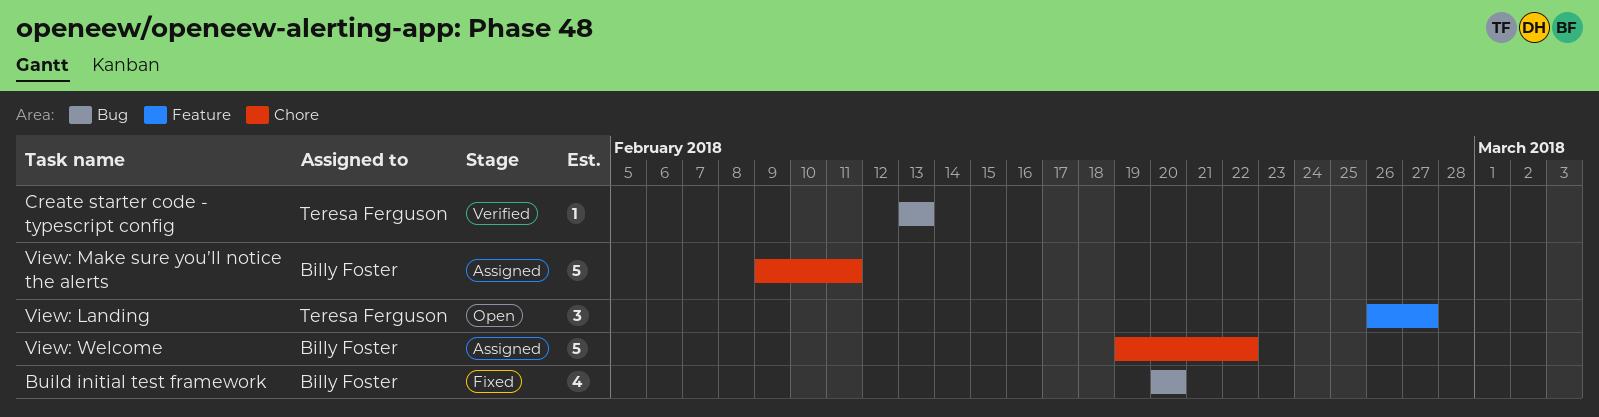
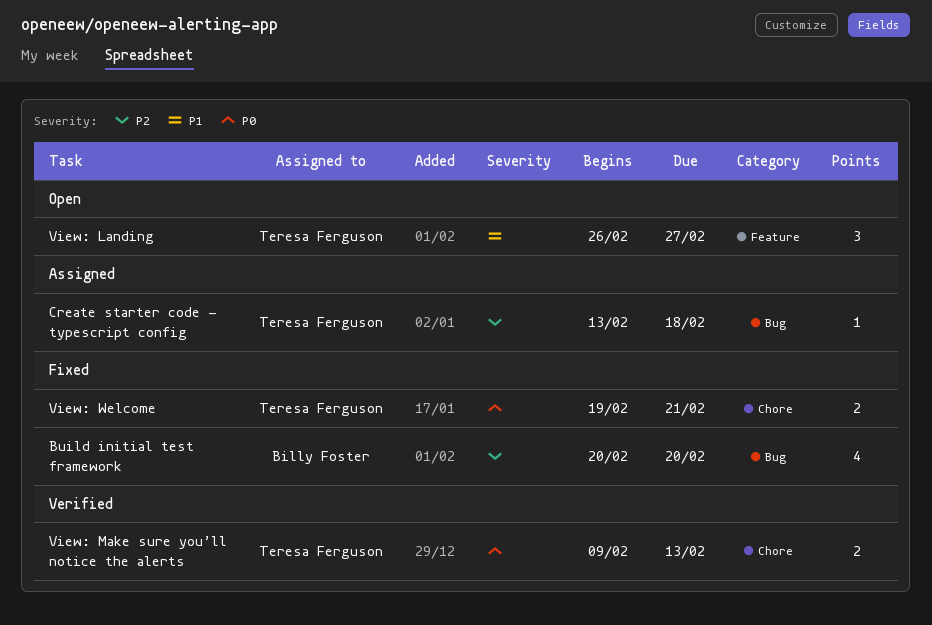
Create starter code - typescript config, status: Verified -> Assigned
Create starter code - typescript config, due: Feb 13 -> Feb 18
View: Make sure you’ll notice the alerts, status: Assigned -> Verified
View: Make sure you’ll notice the alerts, owner: Billy Foster -> Teresa Ferguson
View: Make sure you’ll notice the alerts, estimate: 5 -> 2
View: Make sure you’ll notice the alerts, due: Feb 11 -> Feb 13
View: Welcome, status: Assigned -> Fixed
View: Welcome, owner: Billy Foster -> Teresa Ferguson
View: Welcome, estimate: 5 -> 2
View: Welcome, due: Feb 22 -> Feb 21

